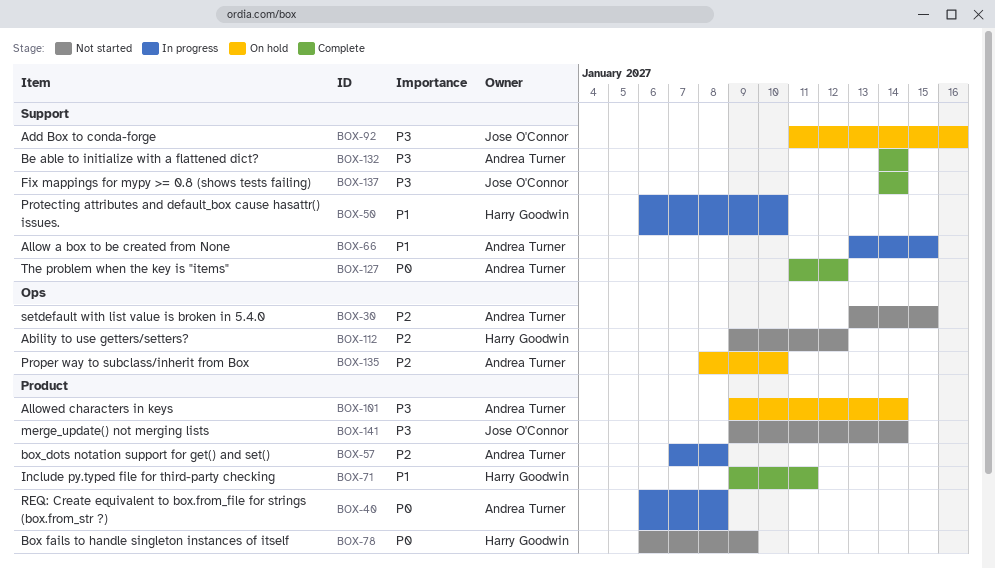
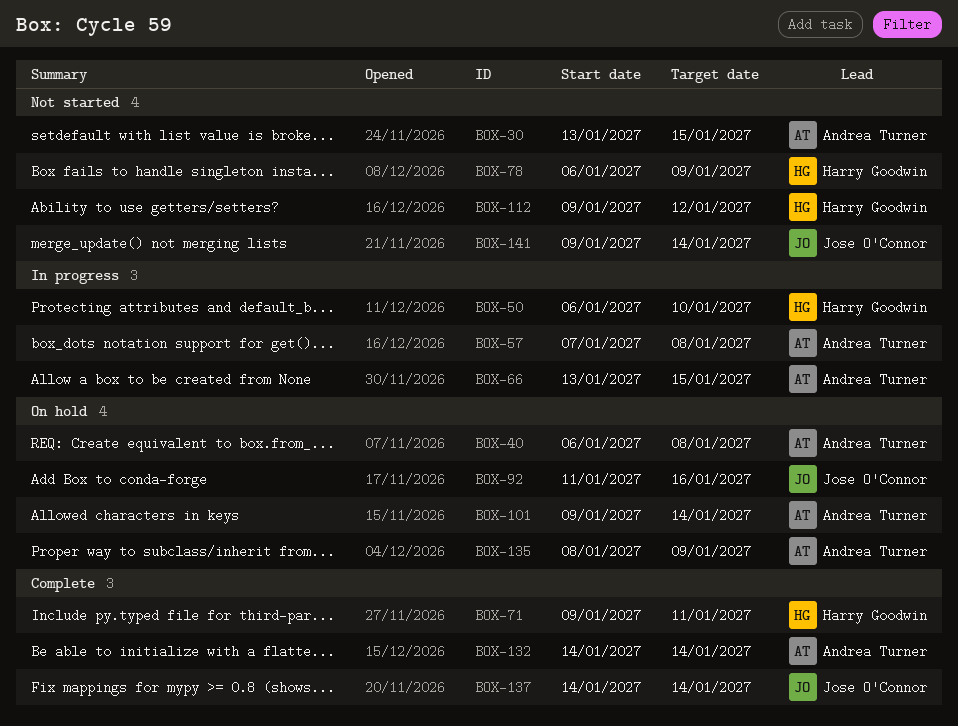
BOX-40, status: In progress -> On hold
BOX-127: present -> none
BOX-135, due: Jan 10 -> Jan 9

